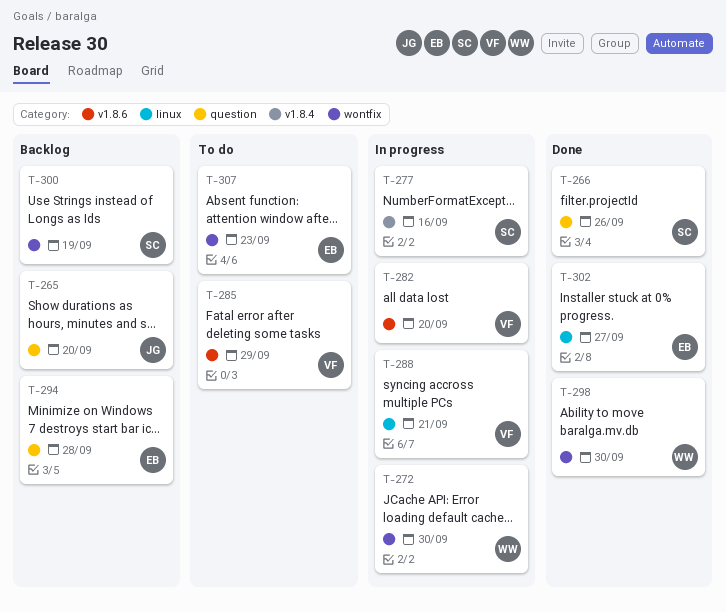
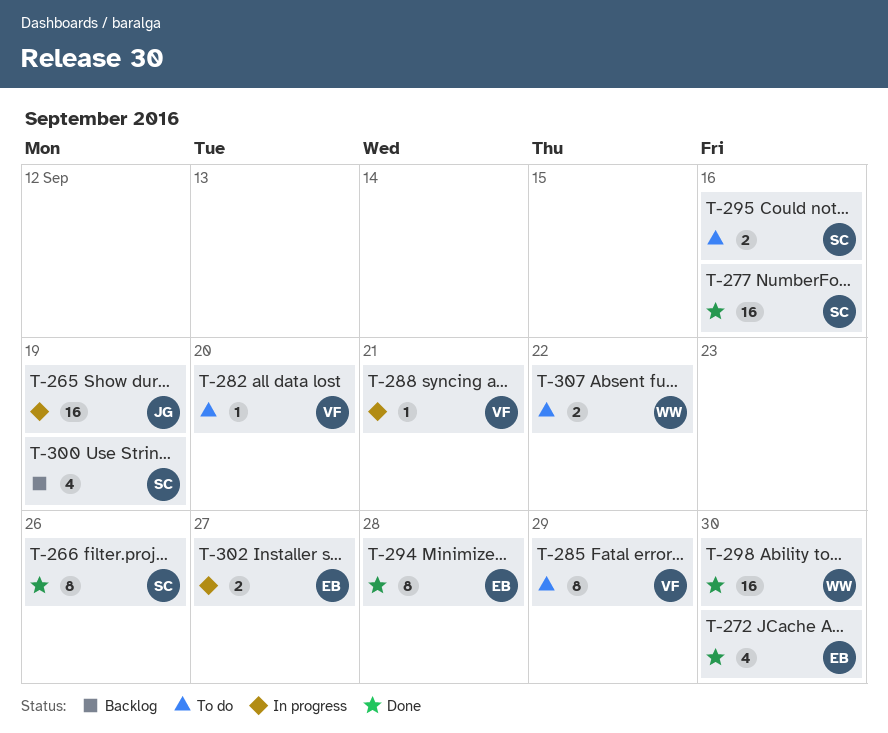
T-265, status: Backlog -> In progress
T-265, due: Sep 20 -> Sep 19
T-272, status: In progress -> Done
T-272, owner: WW -> EB
T-277, status: In progress -> Done
T-282, status: In progress -> To do
T-294, status: Backlog -> Done
T-295: none -> present
T-302, status: Done -> In progress
T-307, owner: EB -> WW
T-307, due: Sep 23 -> Sep 22

